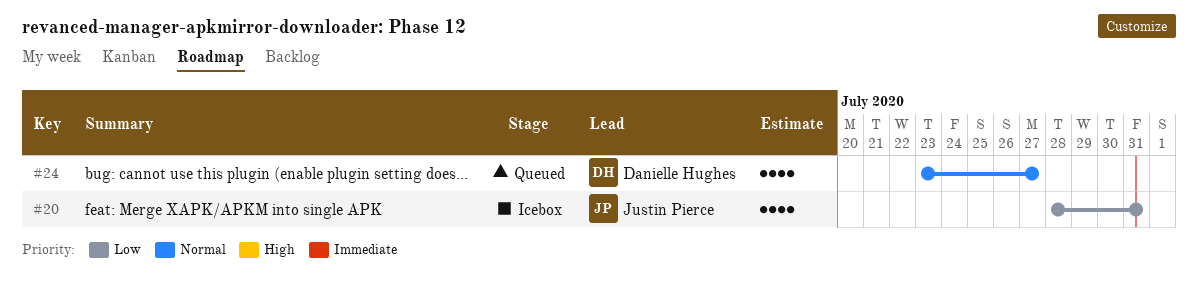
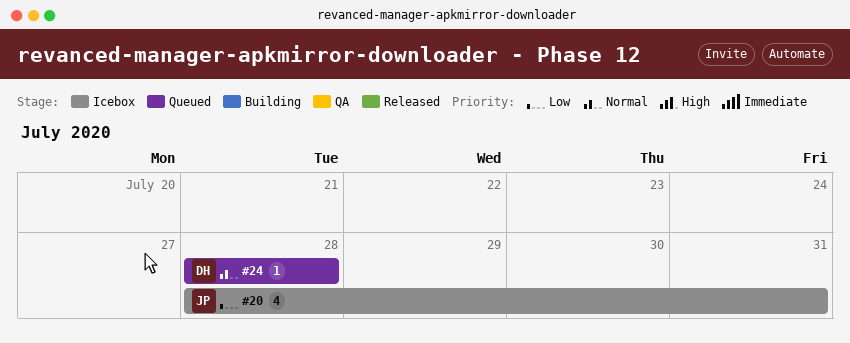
#24, estimate: 4 -> 1
#24, start: Jul 23 -> Jul 28
#24, due: Jul 27 -> Jul 28

